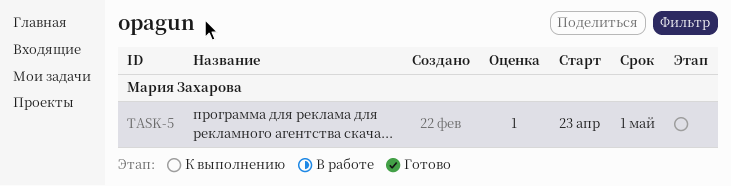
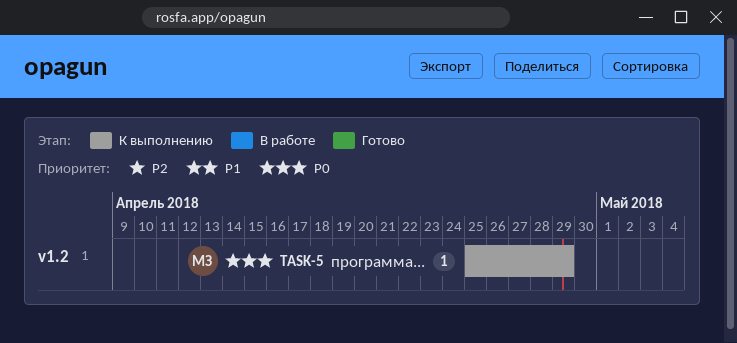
TASK-5, start: Apr 23 -> Apr 25
TASK-5, due: May 1 -> Apr 29

